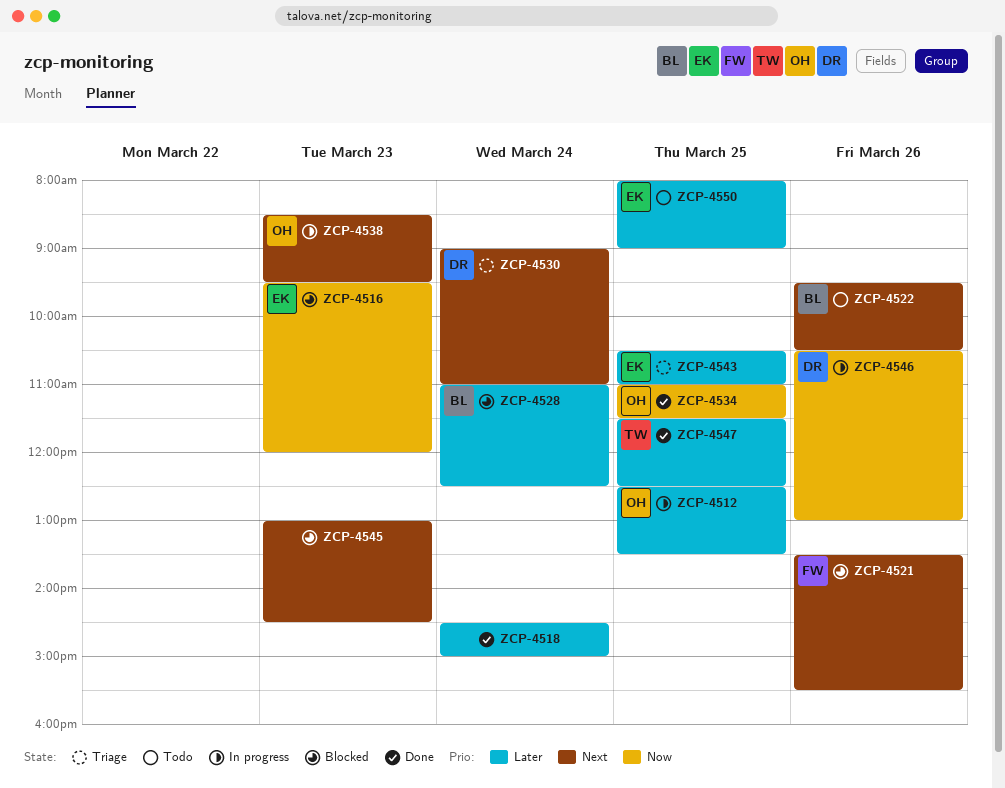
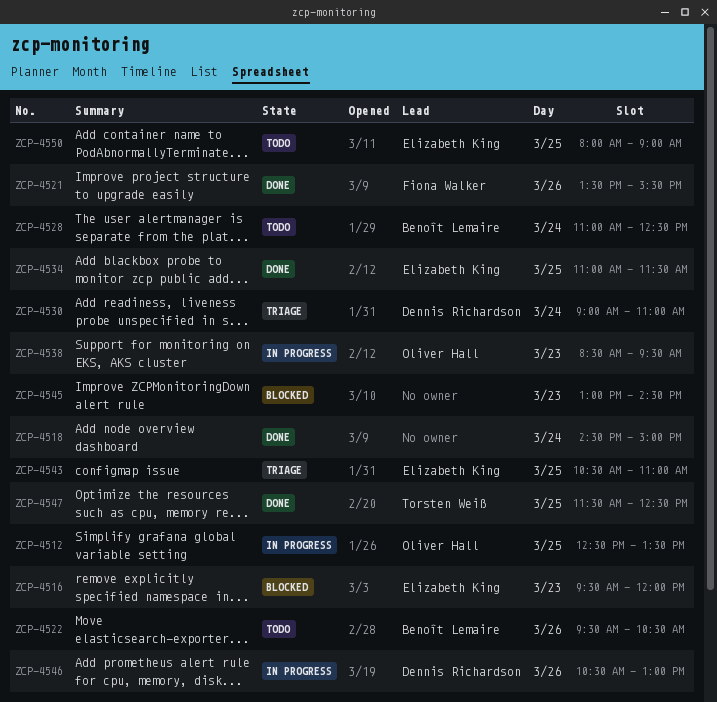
ZCP-4521, status: Blocked -> Done
ZCP-4528, status: Blocked -> Todo
ZCP-4534, owner: Oliver Hall -> Elizabeth King

